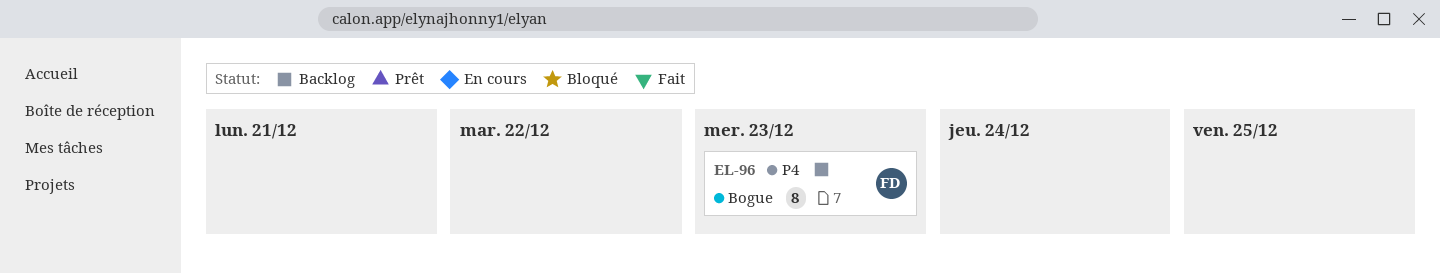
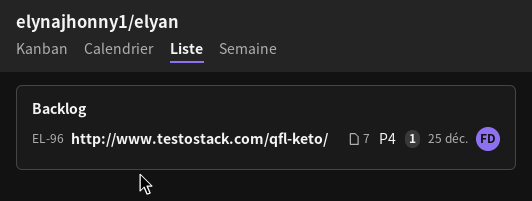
EL-96, estimate: 8 -> 1
EL-96, due: Dec 23 -> Dec 25

